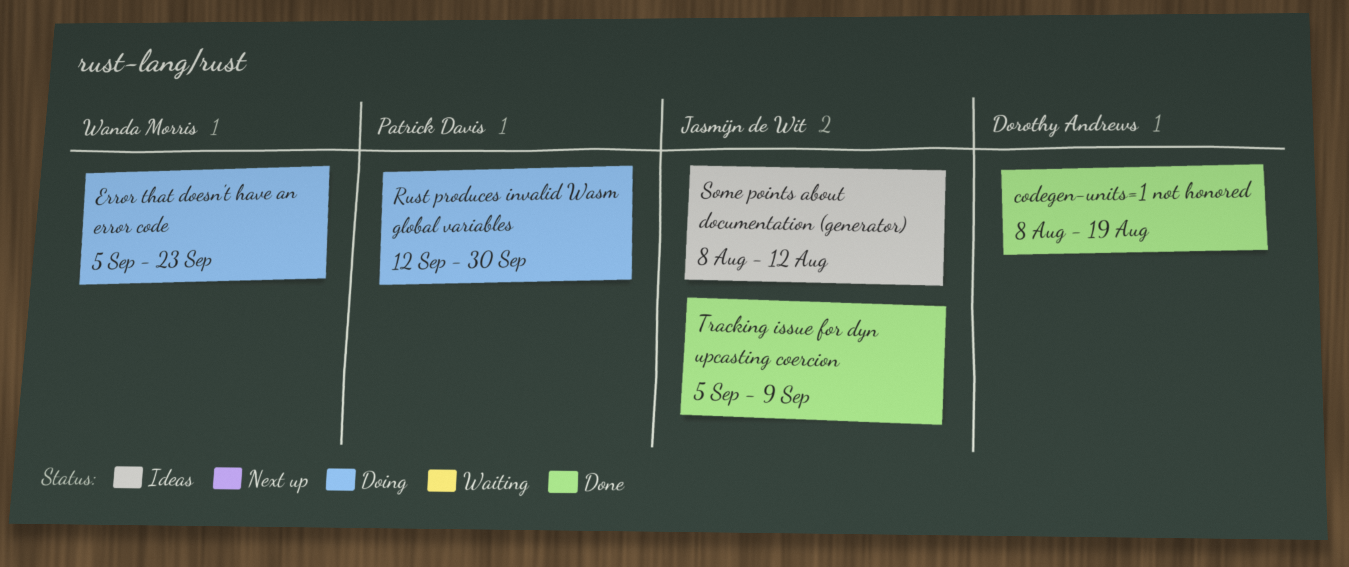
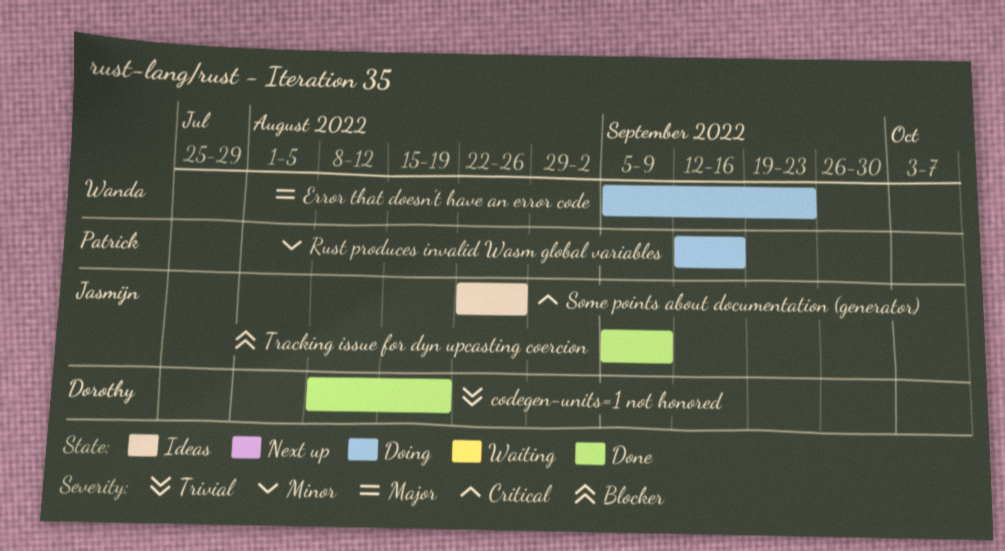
Rust produces invalid Wasm global variables, due: Sep 30 -> Sep 16
Some points about documentation (generator), start: Aug 8 -> Aug 22
Some points about documentation (generator), due: Aug 12 -> Aug 26

